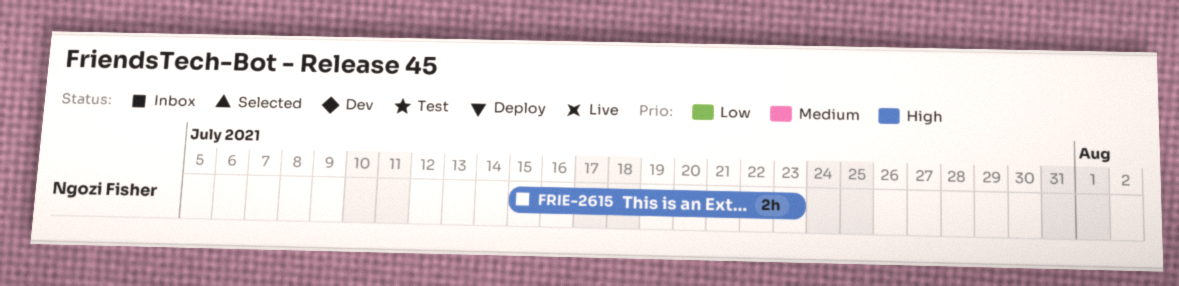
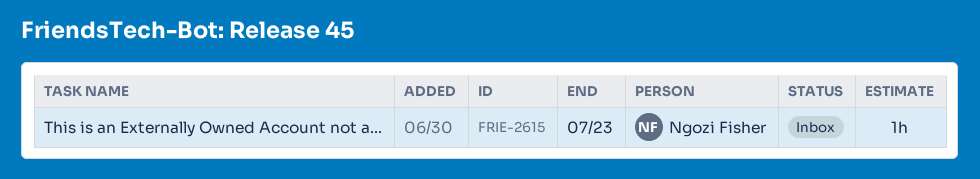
FRIE-2615, estimate: 2h -> 1h

